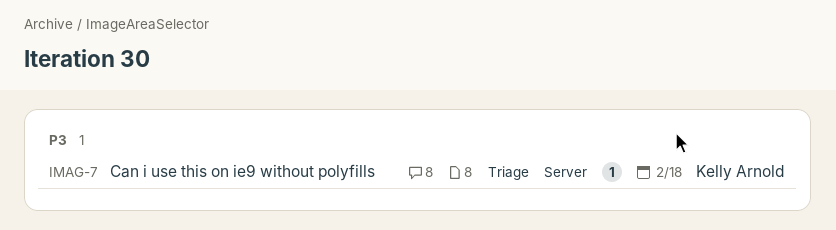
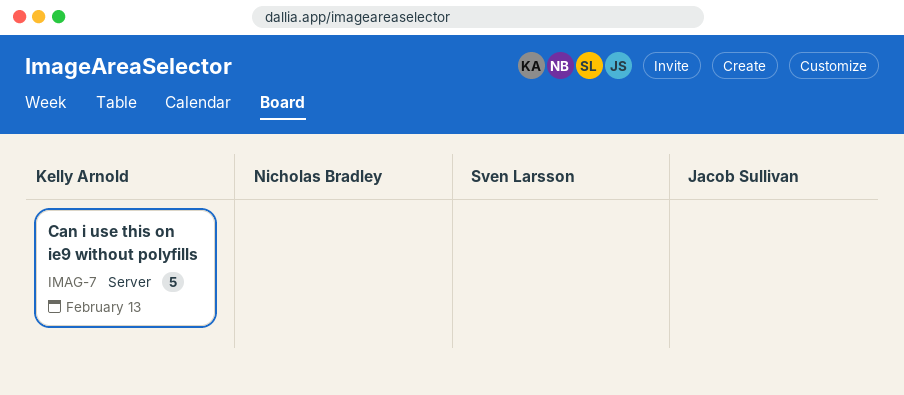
IMAG-7, estimate: 1 -> 5
IMAG-7, due: Feb 18 -> Feb 13

